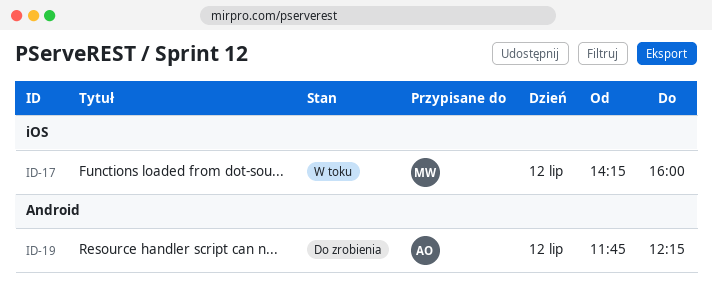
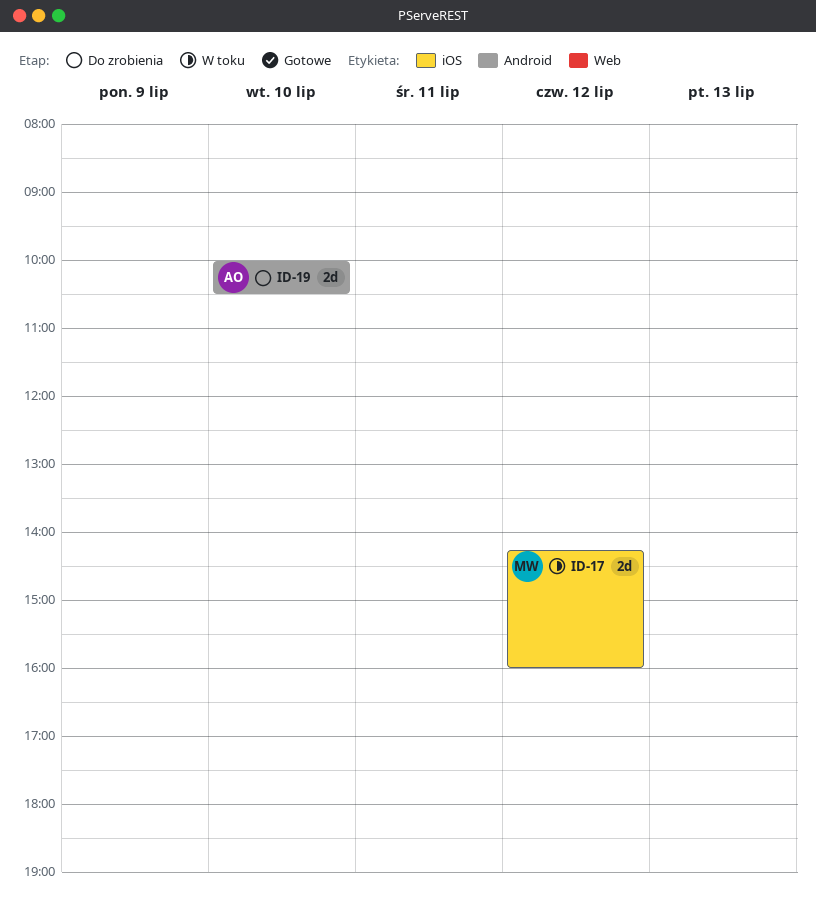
ID-19, day: Jul 12 -> Jul 10
ID-19, begins: 11:45 -> 10:00
ID-19, ends: 12:15 -> 10:30

